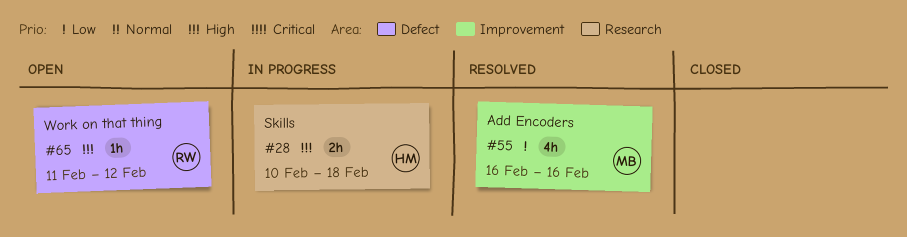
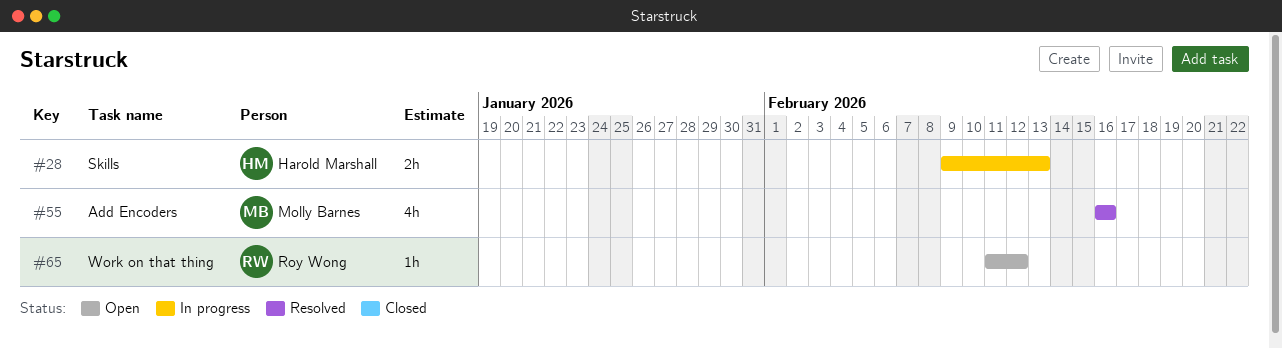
#28, start: Feb 10 -> Feb 9
#28, due: Feb 18 -> Feb 13

